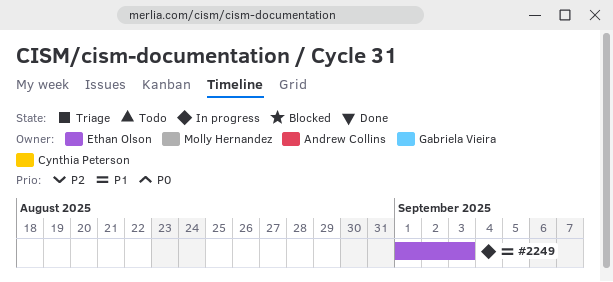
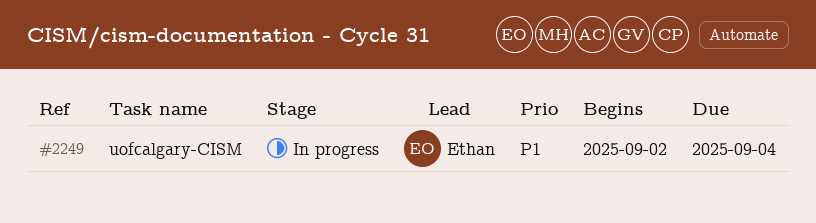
#2249, start: Sep 1 -> Sep 2
#2249, due: Sep 3 -> Sep 4

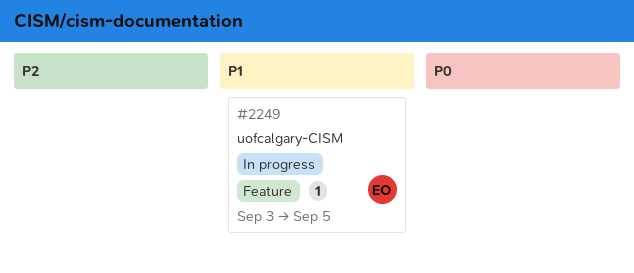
#2249, start: Sep 2 -> Sep 3
#2249, due: Sep 4 -> Sep 5

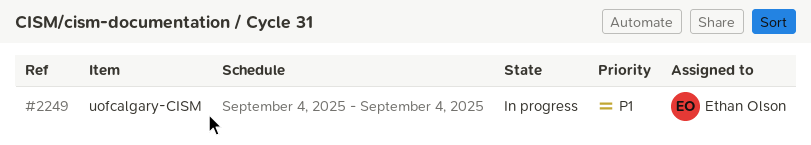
#2249, start: Sep 3 -> Sep 4
#2249, due: Sep 5 -> Sep 4

